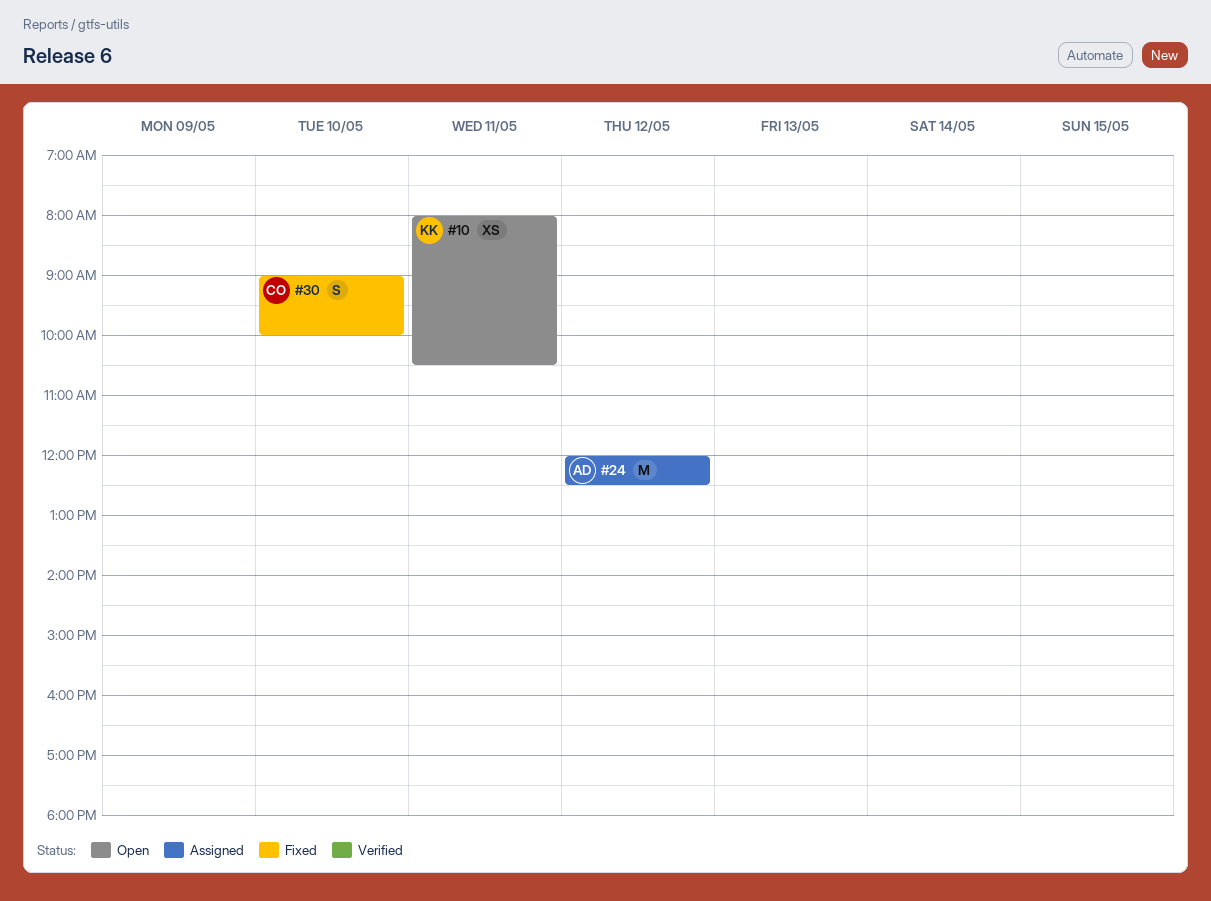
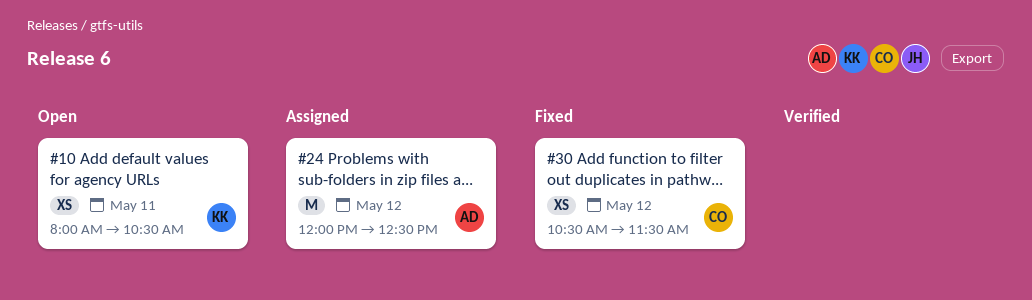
#30, estimate: S -> XS
#30, day: May 10 -> May 12
#30, begins: 09:00 -> 10:30
#30, ends: 10:00 -> 11:30

